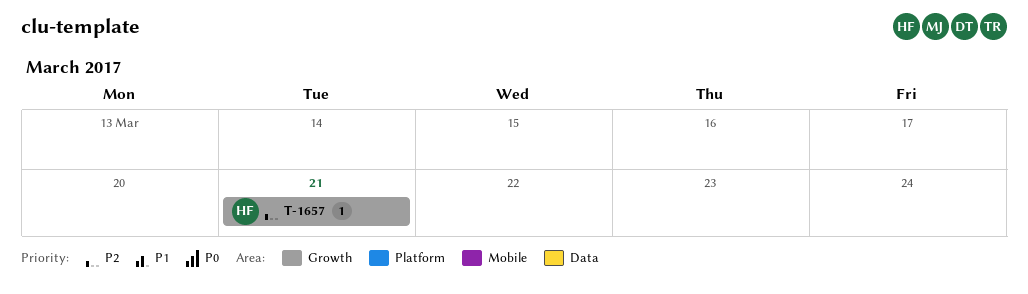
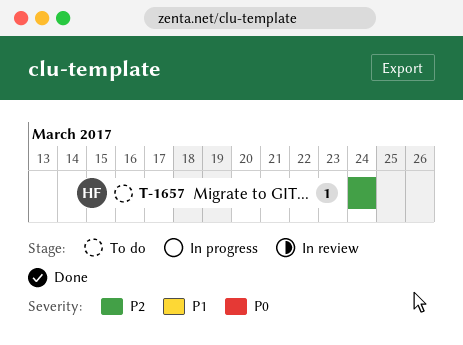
T-1657, start: Mar 21 -> Mar 24
T-1657, due: Mar 21 -> Mar 24

